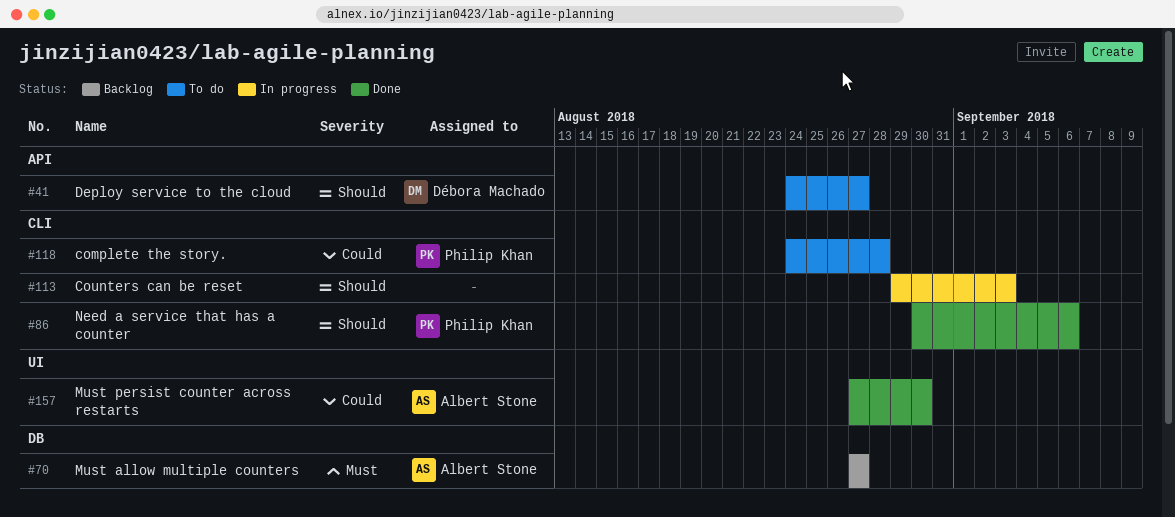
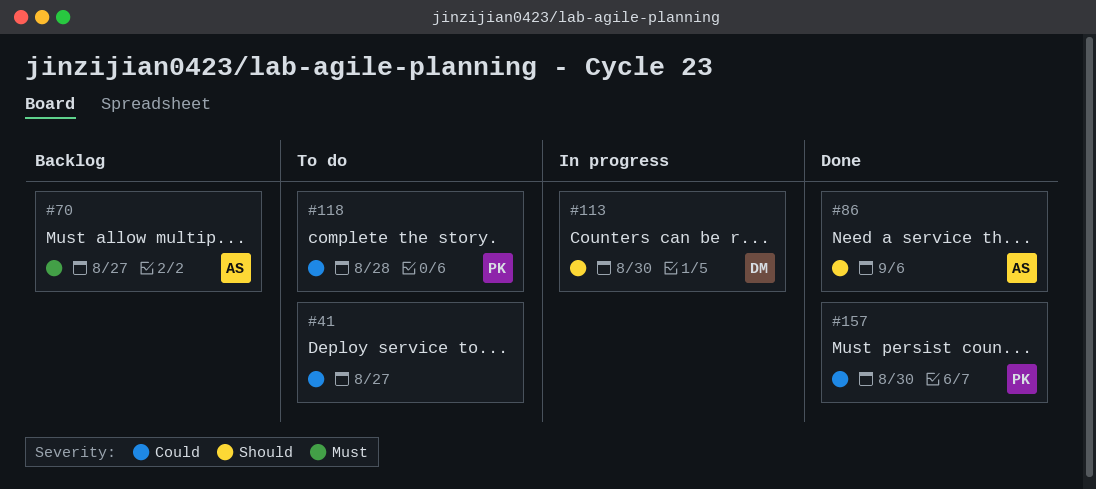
#41, owner: Débora Machado -> none
#41, priority: Should -> Could
#86, owner: Philip Khan -> Albert Stone
#113, owner: none -> Débora Machado
#113, due: Sep 3 -> Aug 30
#157, owner: Albert Stone -> Philip Khan

